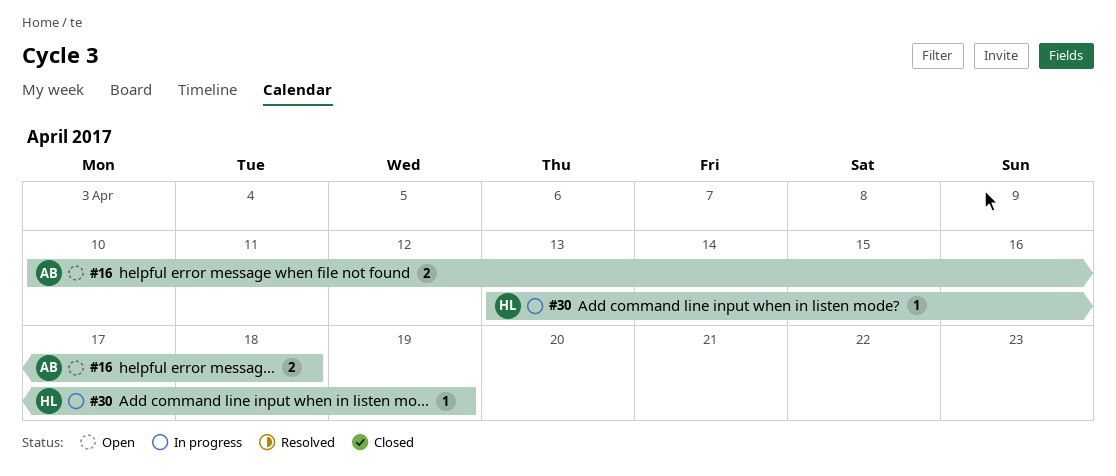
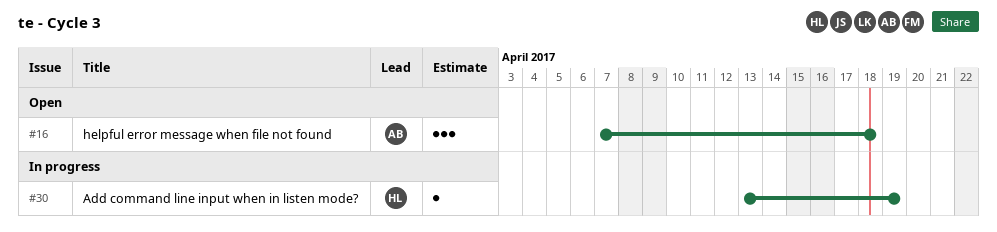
#16, estimate: 2 -> 3
#16, start: Apr 10 -> Apr 7

